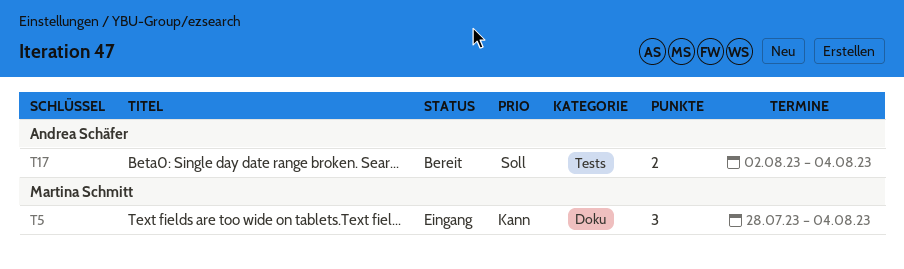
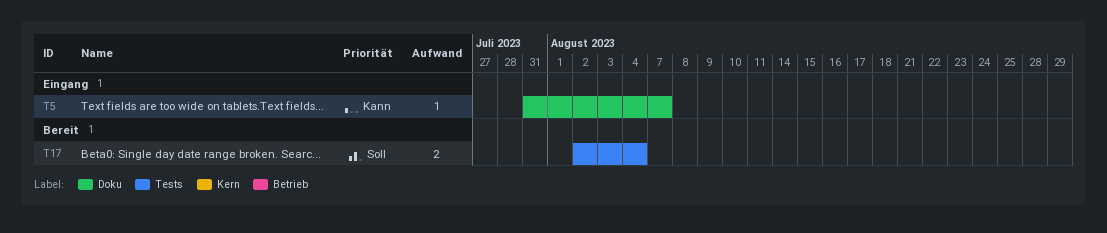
T5, estimate: 3 -> 1
T5, start: Jul 28 -> Jul 31
T5, due: Aug 4 -> Aug 7

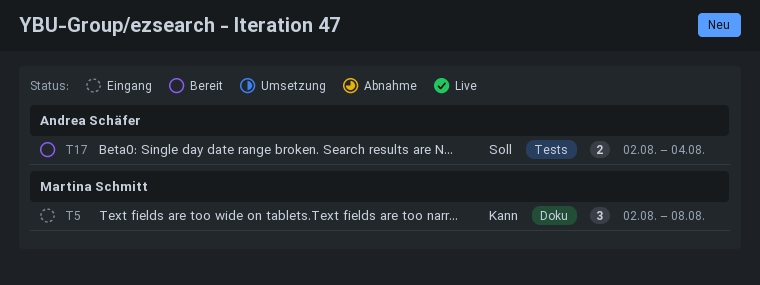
T5, estimate: 1 -> 3
T5, start: Jul 31 -> Aug 2
T5, due: Aug 7 -> Aug 8

